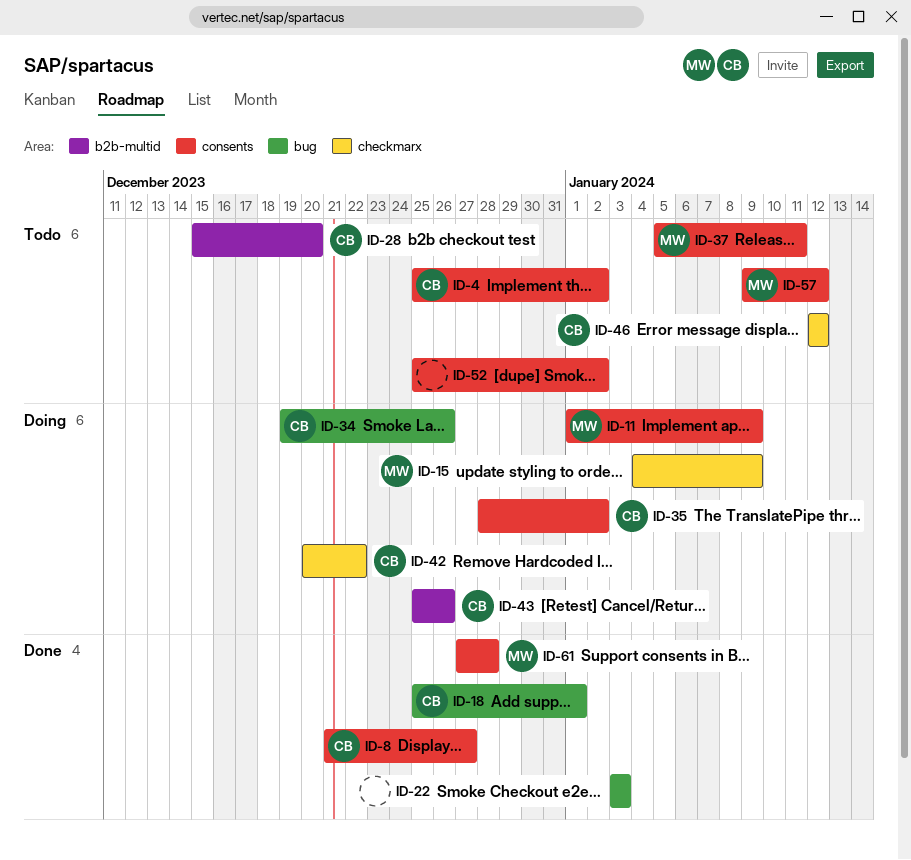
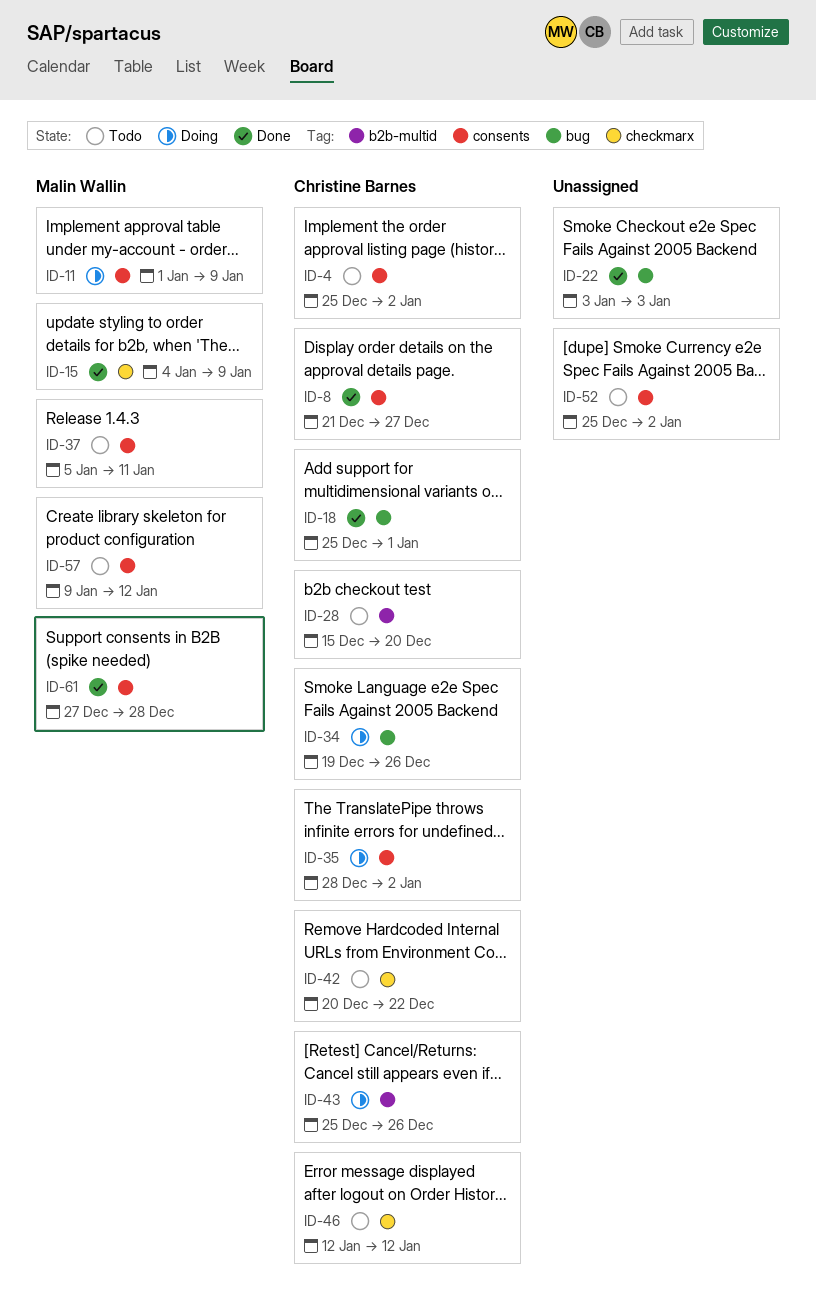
ID-15, status: Doing -> Done
ID-42, status: Doing -> Todo

